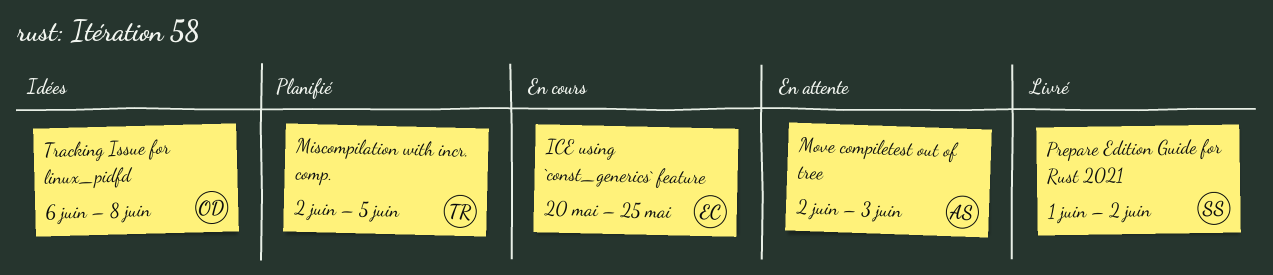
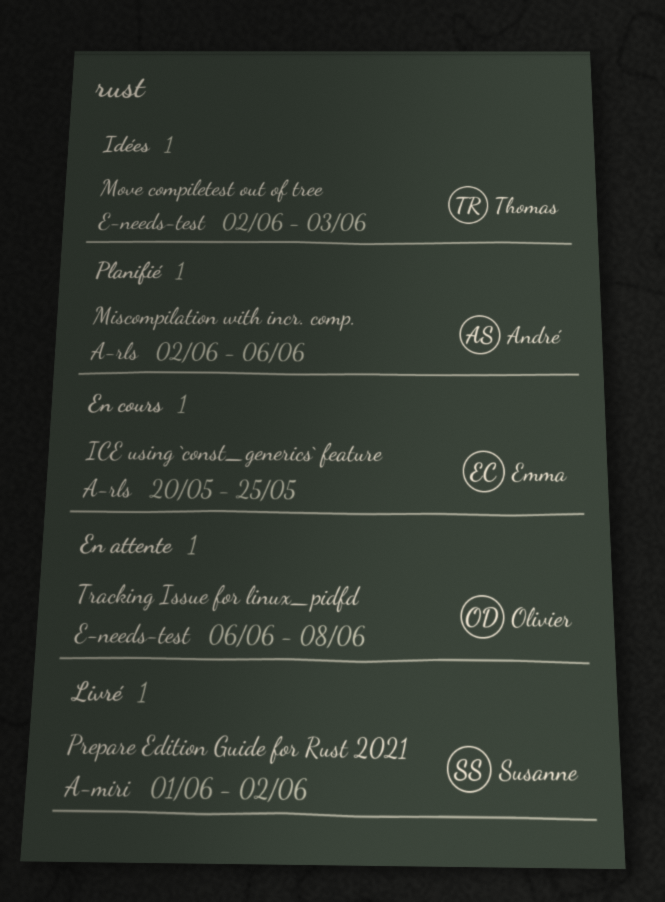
Miscompilation with incr. comp., owner: Thomas -> André
Miscompilation with incr. comp., due: Jun 5 -> Jun 6
Move compiletest out of tree, status: En attente -> Idées
Move compiletest out of tree, owner: André -> Thomas
Tracking Issue for linux_pidfd, status: Idées -> En attente

